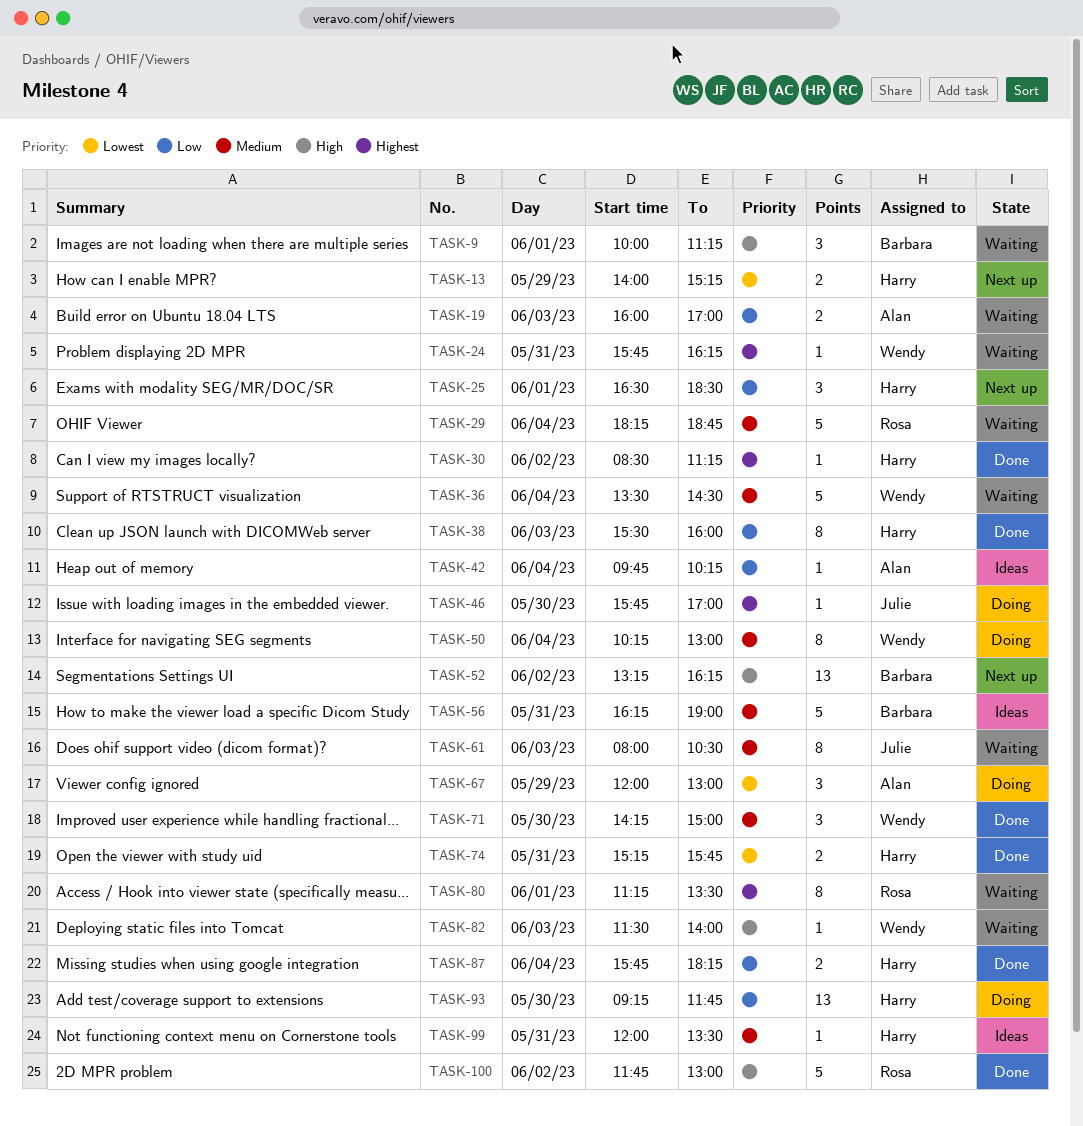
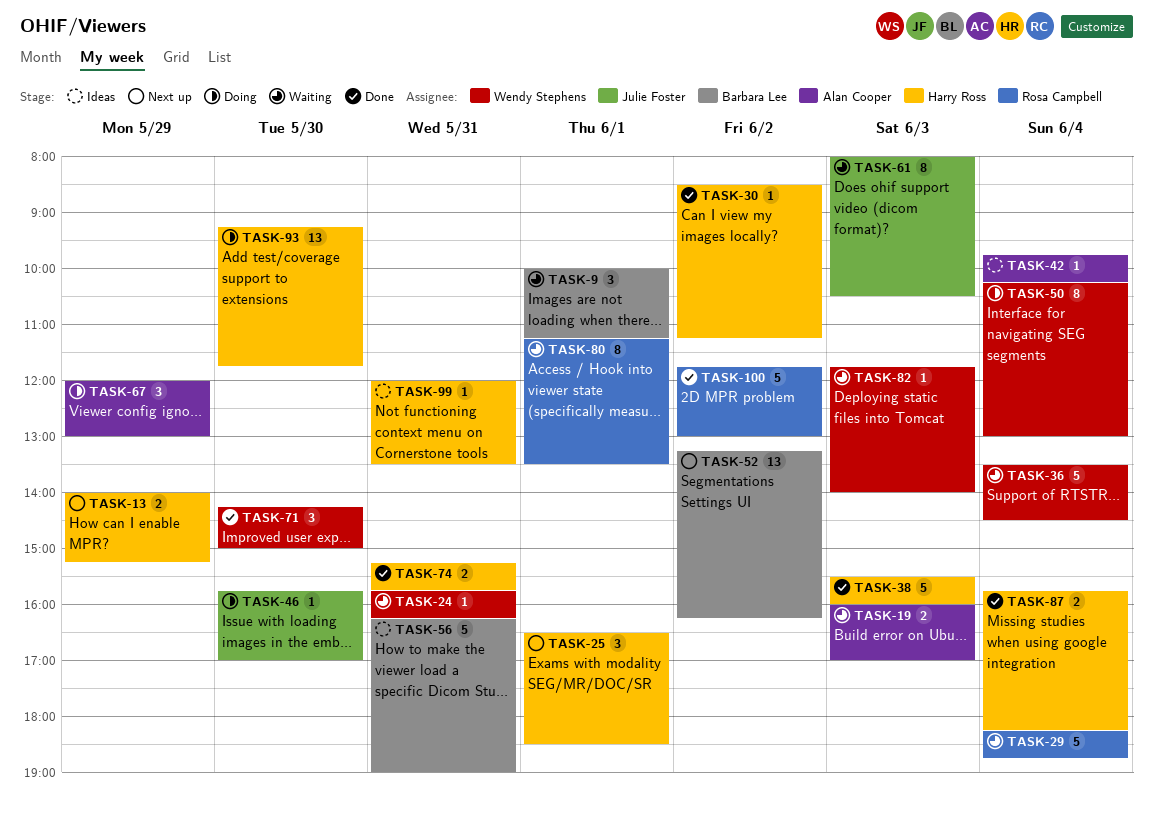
TASK-38, estimate: 8 -> 5
TASK-82, begins: 11:30 -> 11:45

